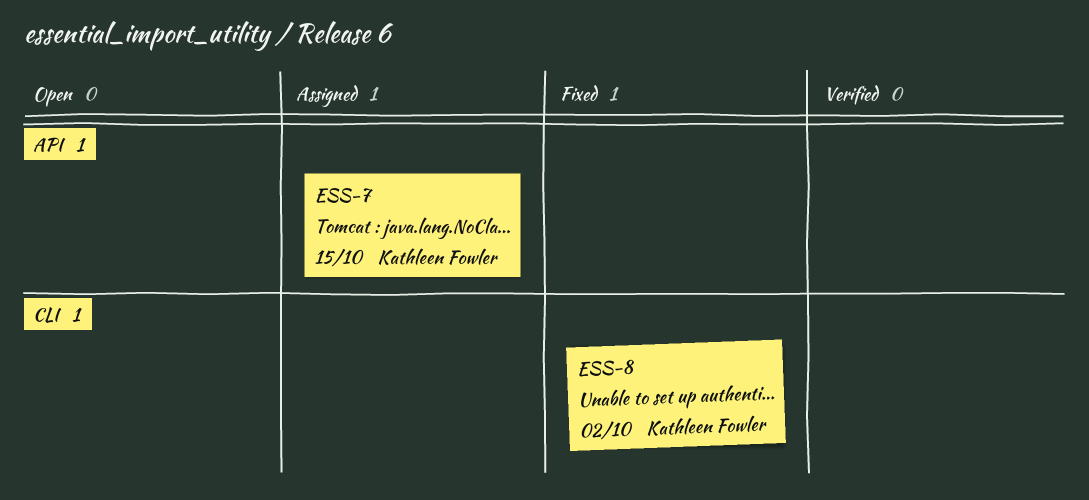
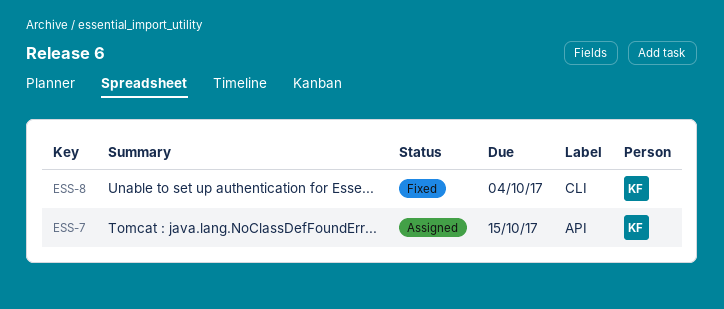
ESS-8, due: Oct 2 -> Oct 4

